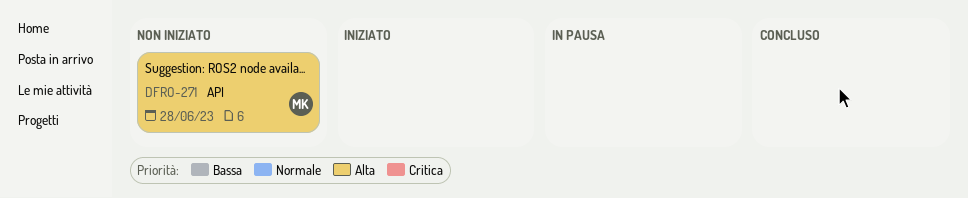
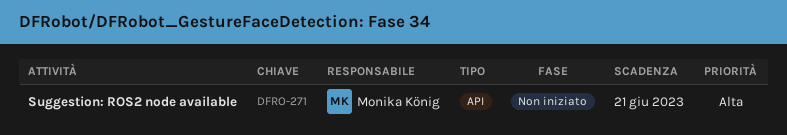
DFRO-271, due: Jun 28 -> Jun 21

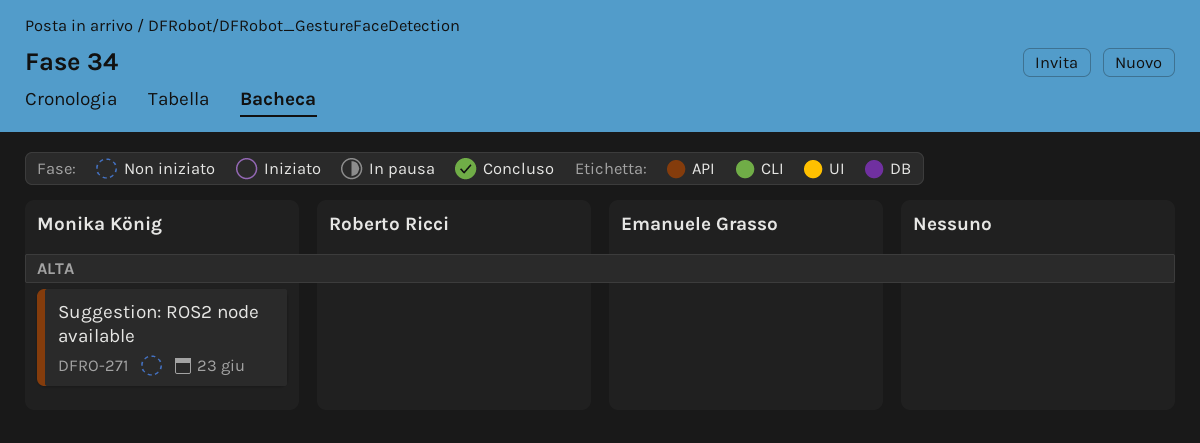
DFRO-271, due: Jun 21 -> Jun 23

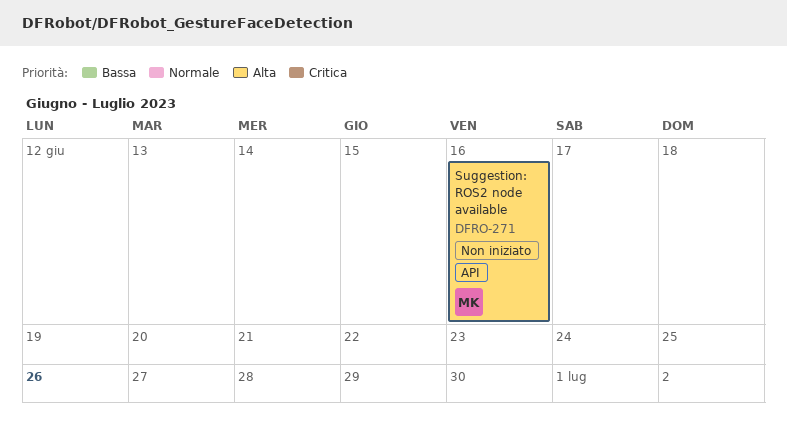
DFRO-271, due: Jun 23 -> Jun 16

